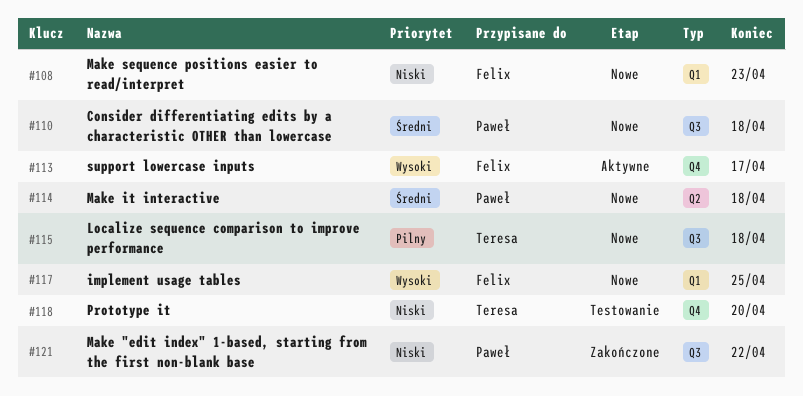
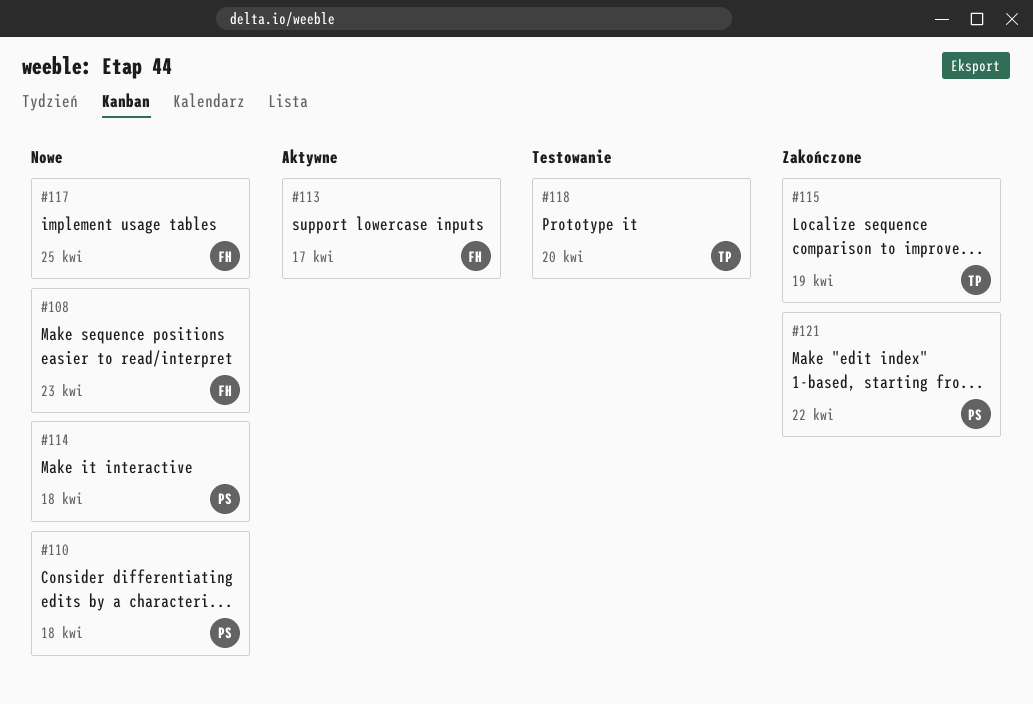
#115, status: Nowe -> Zakończone
#115, due: Apr 18 -> Apr 19

